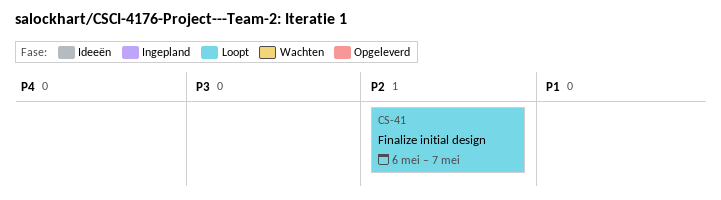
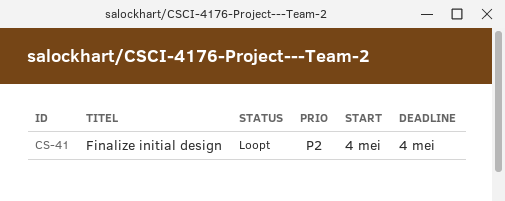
CS-41, start: May 6 -> May 4
CS-41, due: May 7 -> May 4

